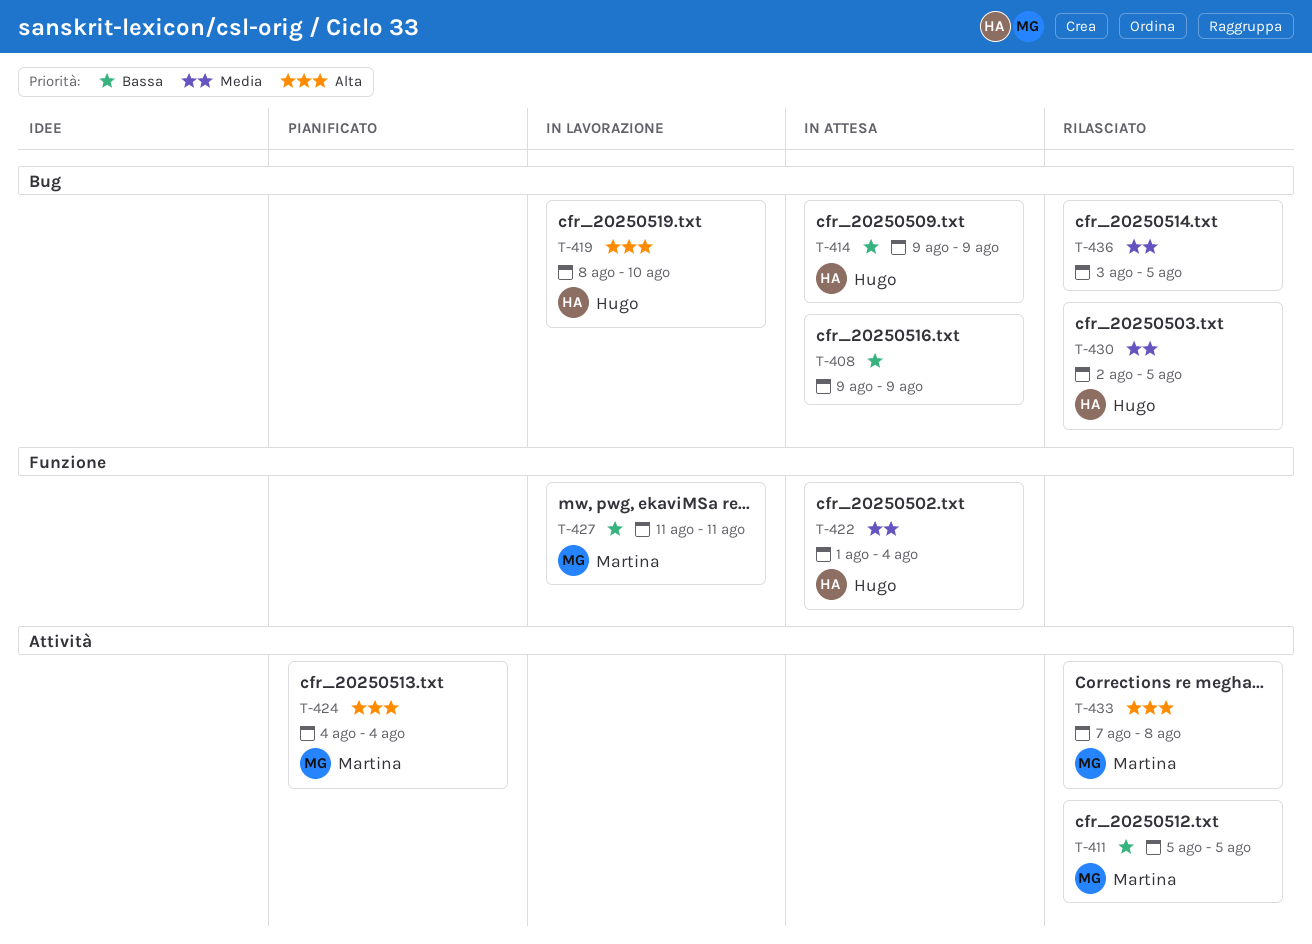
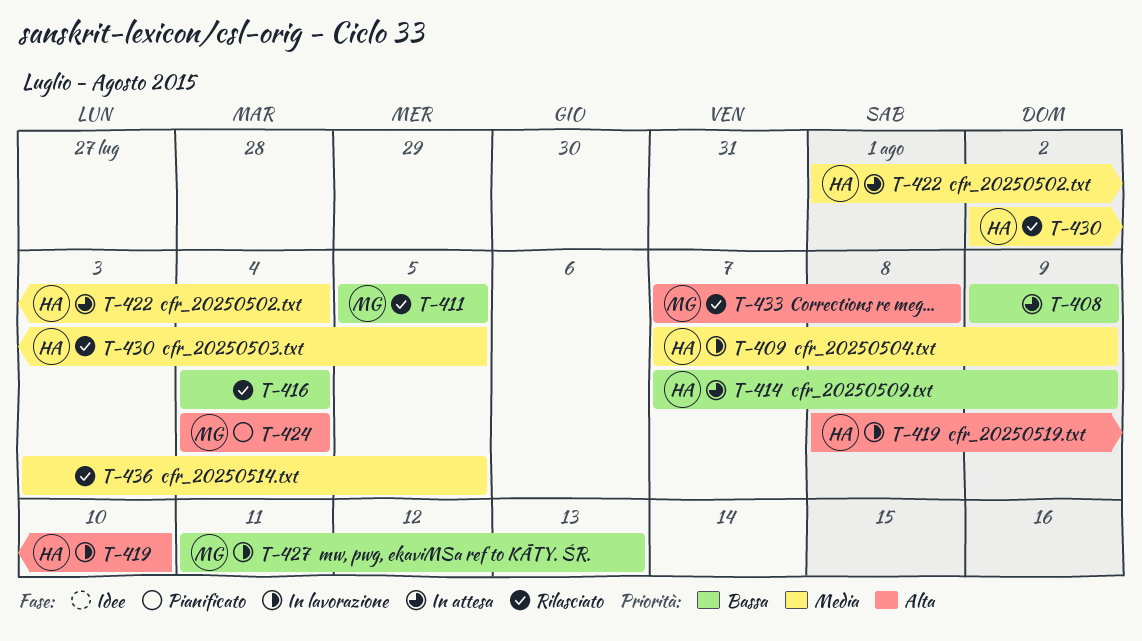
T-409: none -> present
T-414, start: Aug 9 -> Aug 7
T-416: none -> present
T-427, due: Aug 11 -> Aug 13

